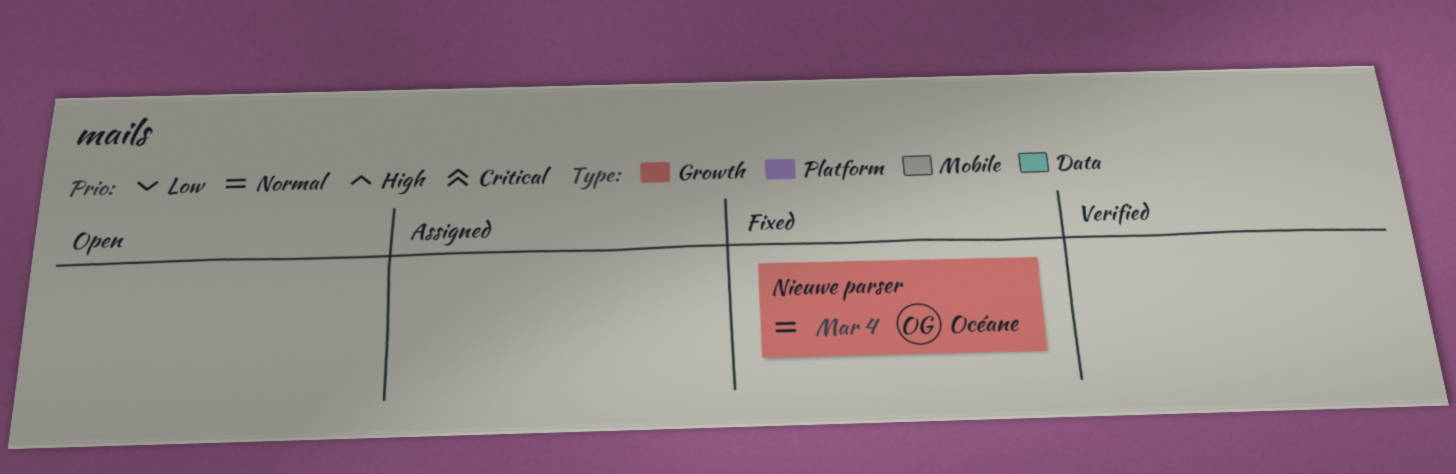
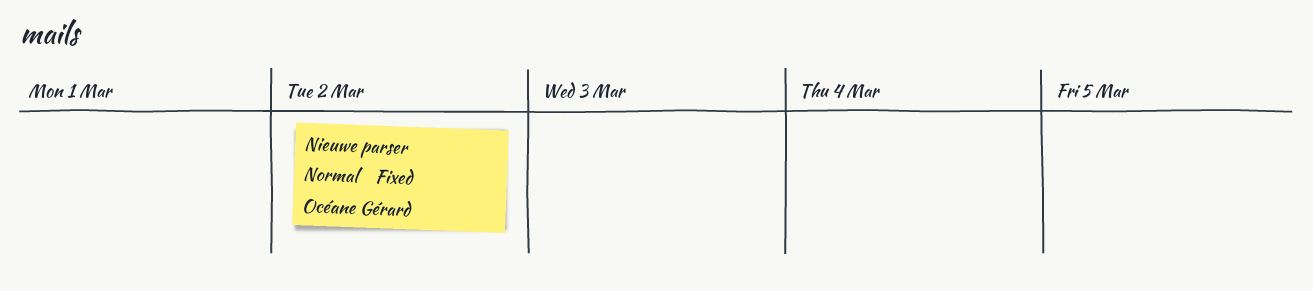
Nieuwe parser, due: Mar 4 -> Mar 2

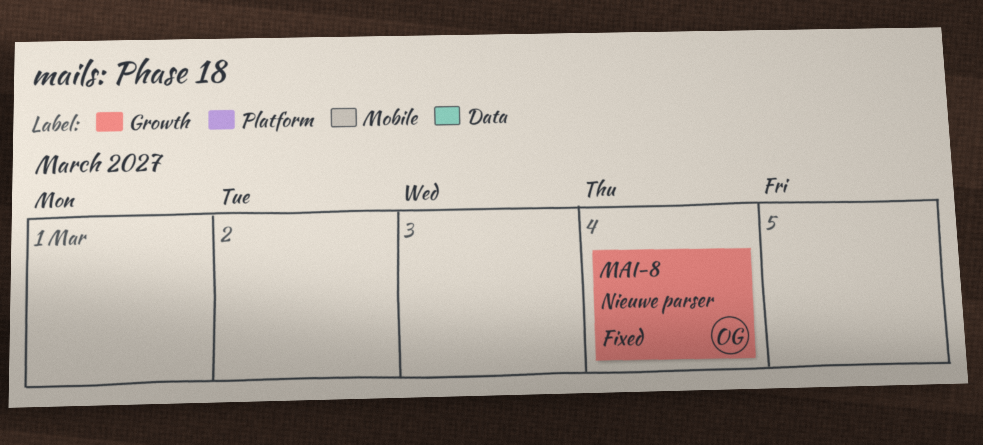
Nieuwe parser, due: Mar 2 -> Mar 4

